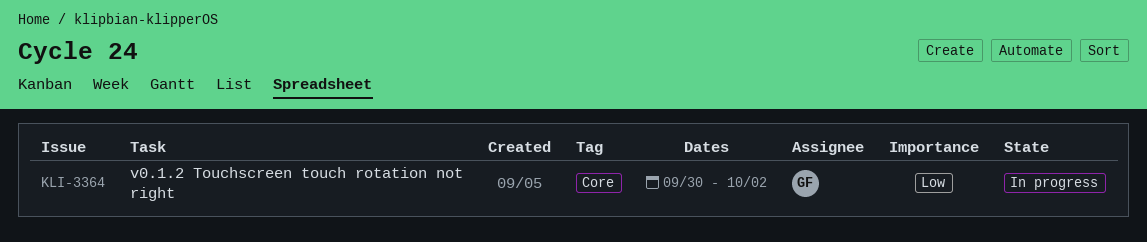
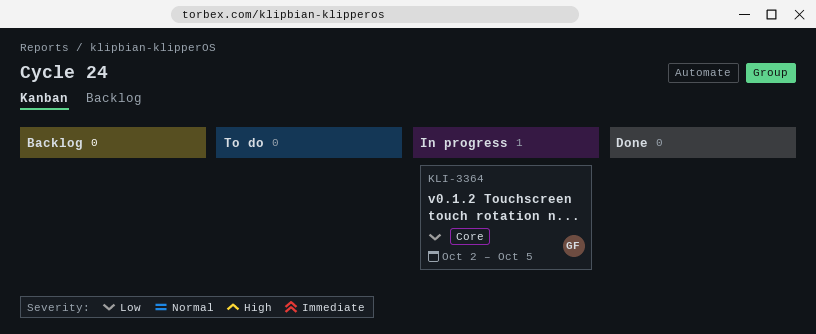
KLI-3364, start: Sep 30 -> Oct 2
KLI-3364, due: Oct 2 -> Oct 5

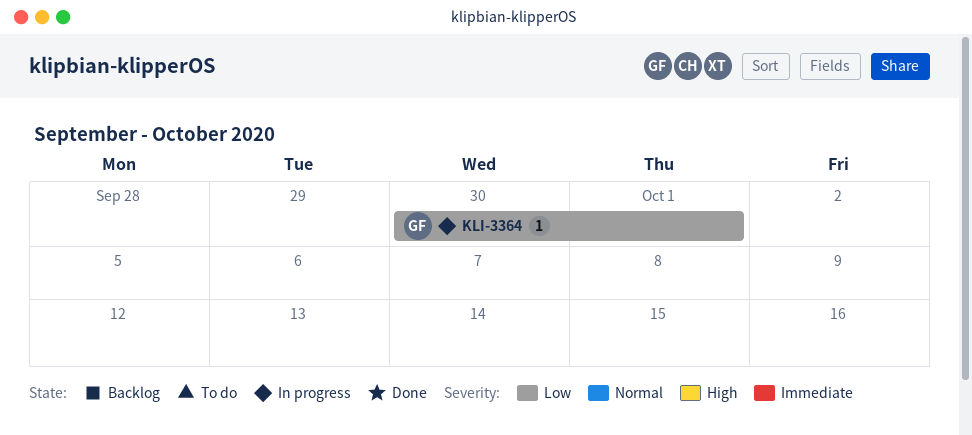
KLI-3364, start: Oct 2 -> Sep 30
KLI-3364, due: Oct 5 -> Oct 1

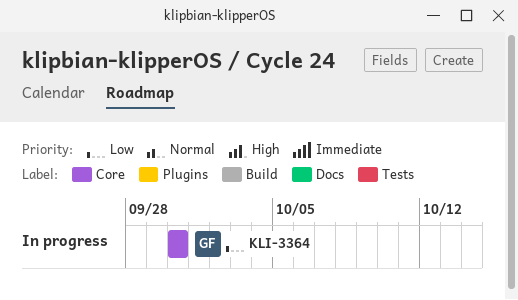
KLI-3364, due: Oct 1 -> Sep 30

